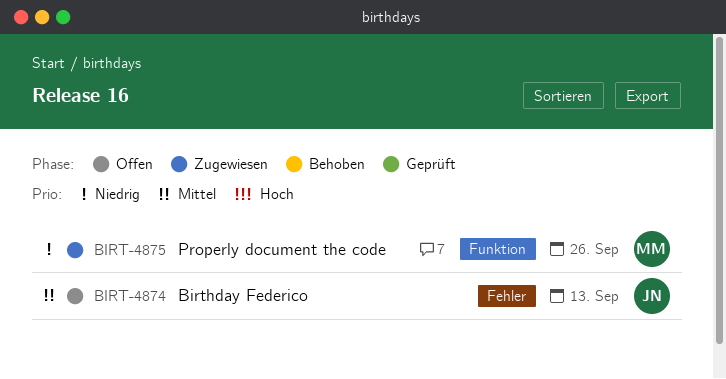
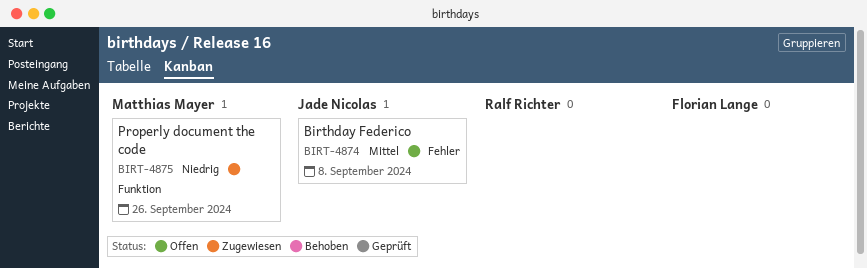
BIRT-4874, due: Sep 13 -> Sep 8

